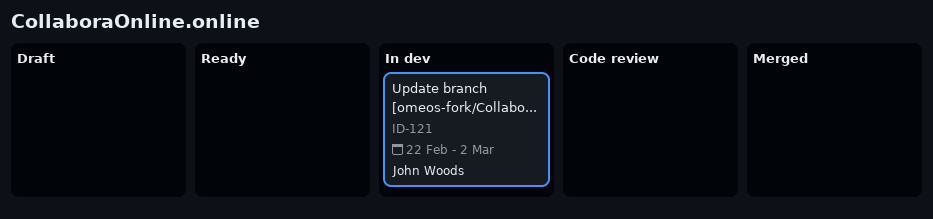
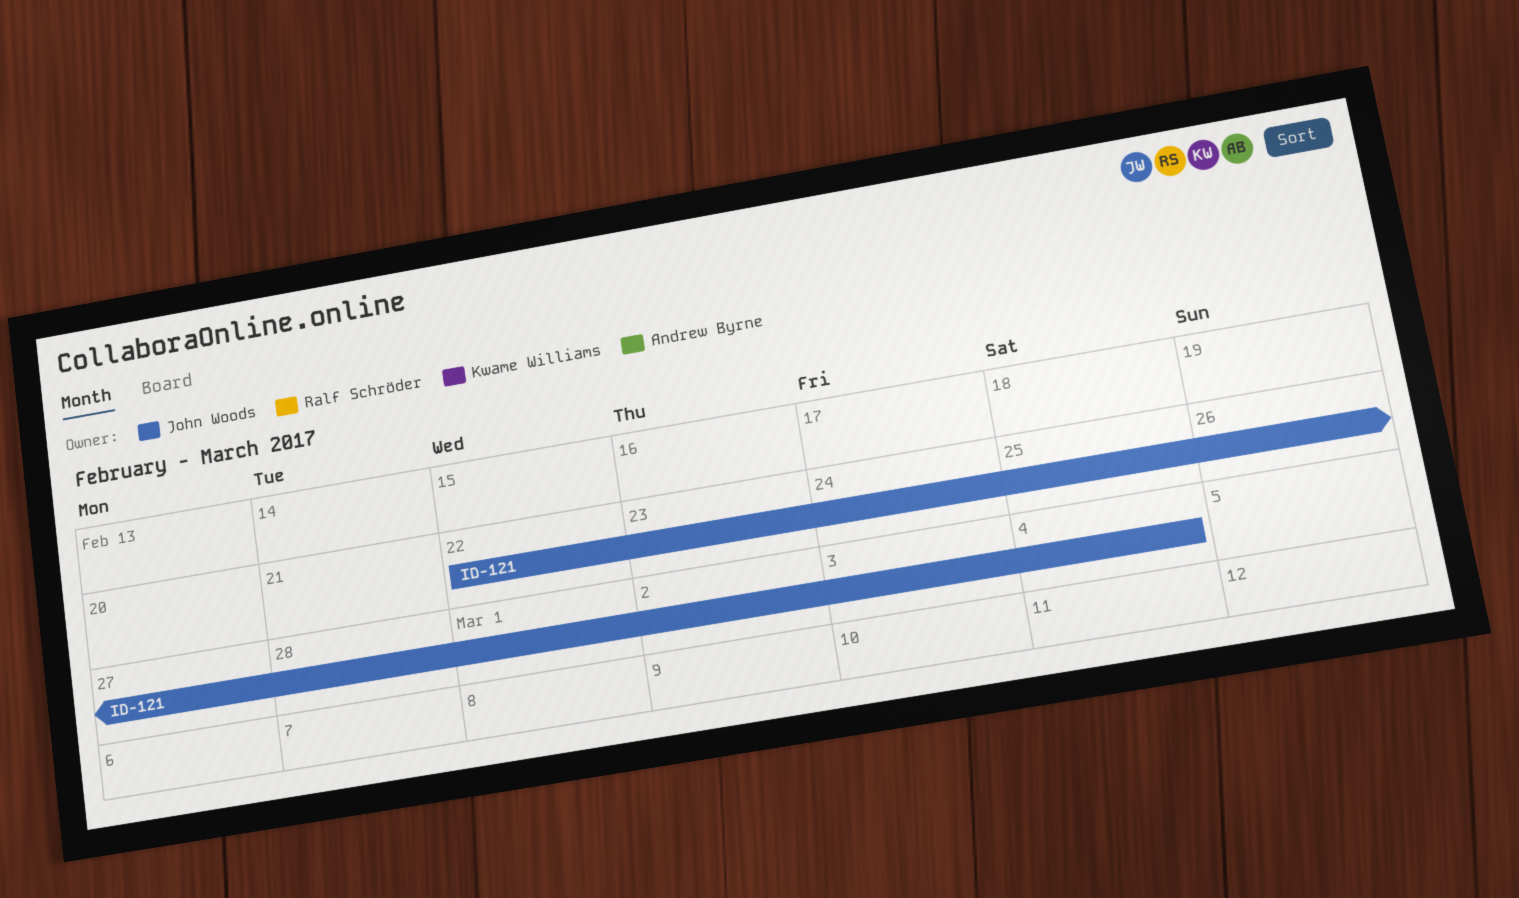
ID-121, due: Mar 2 -> Mar 4

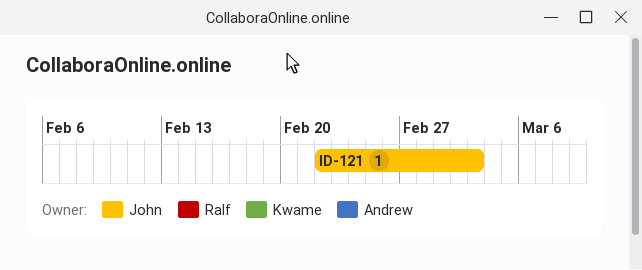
ID-121, due: Mar 4 -> Mar 3

